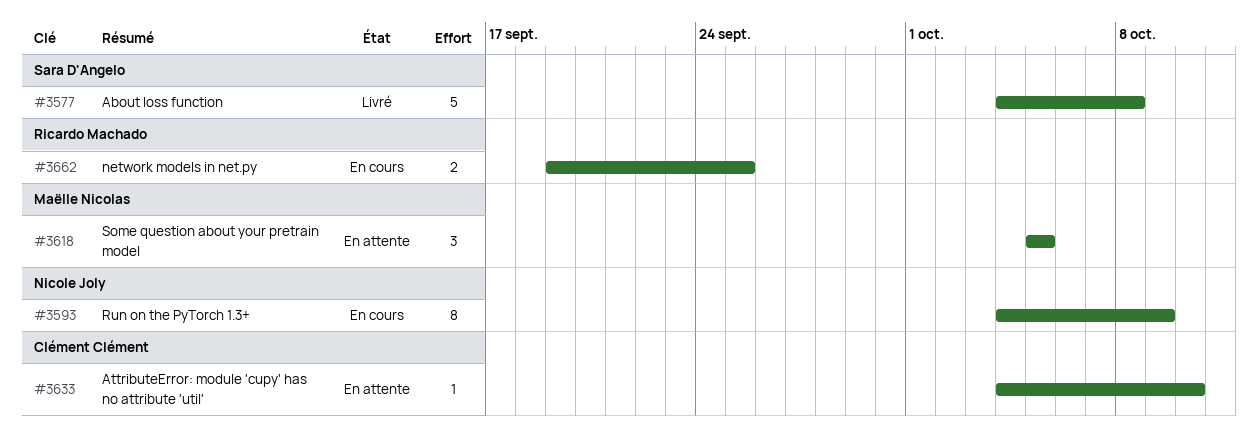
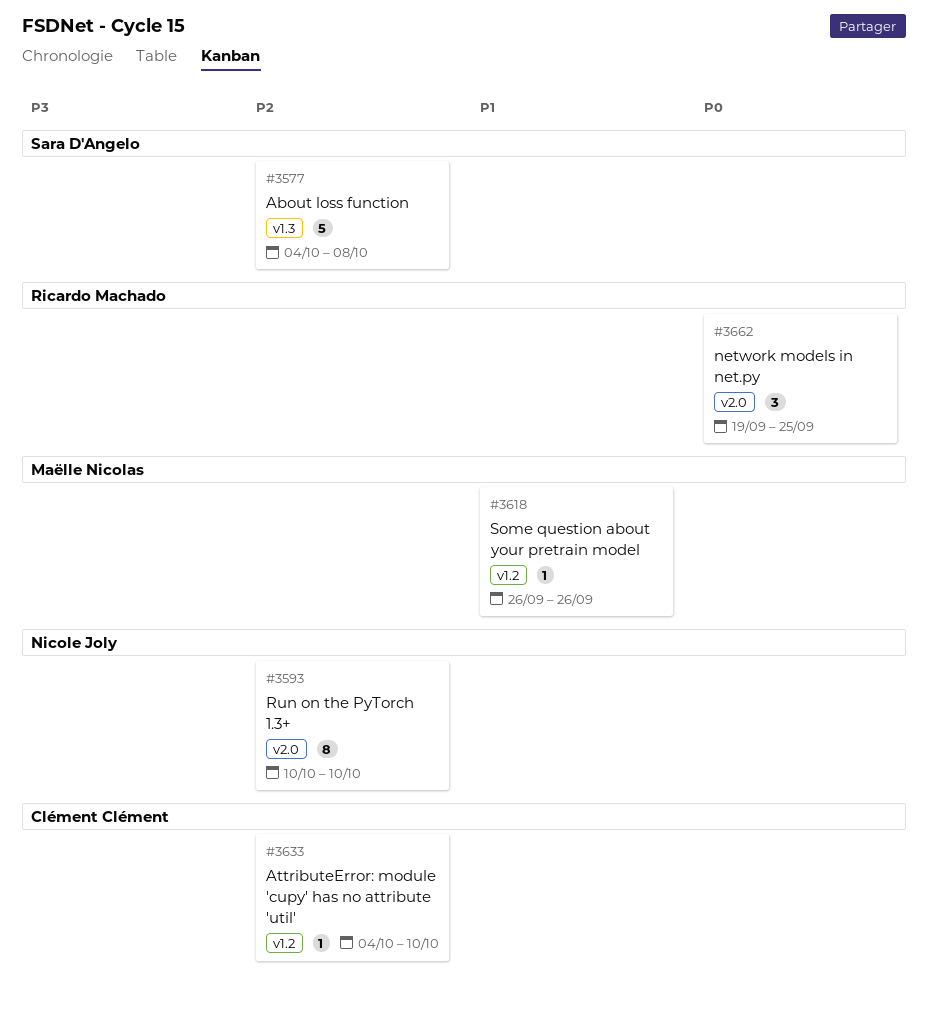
#3593, start: Oct 4 -> Oct 10
#3593, due: Oct 9 -> Oct 10
#3618, estimate: 3 -> 1
#3618, start: Oct 5 -> Sep 26
#3618, due: Oct 5 -> Sep 26
#3662, estimate: 2 -> 3

